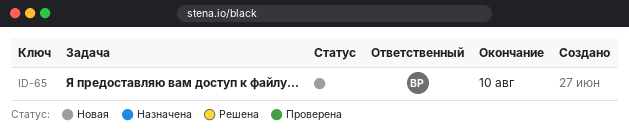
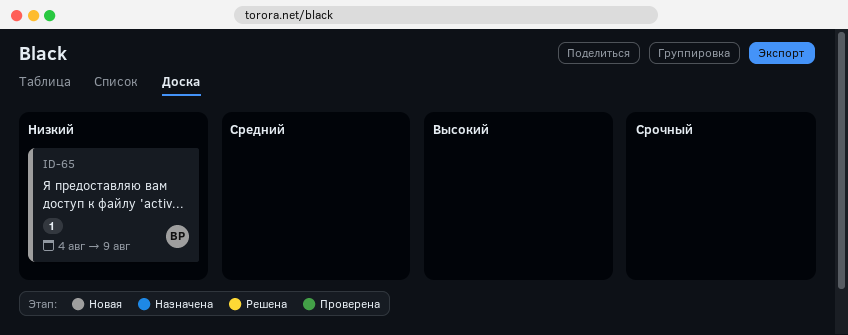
ID-65, due: Aug 10 -> Aug 9

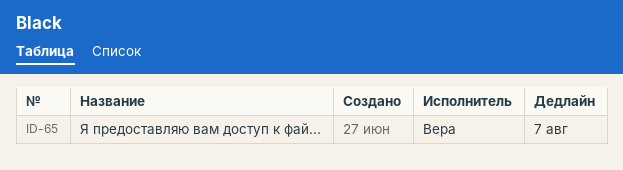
ID-65, due: Aug 9 -> Aug 7

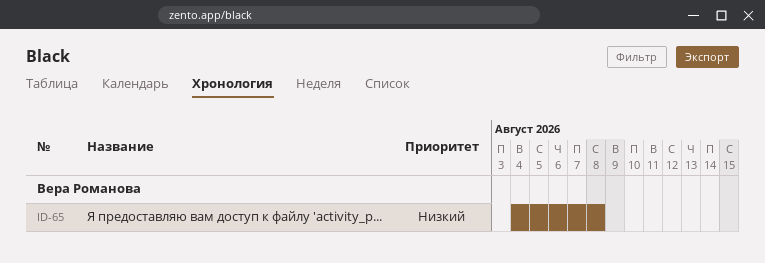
ID-65, due: Aug 7 -> Aug 8

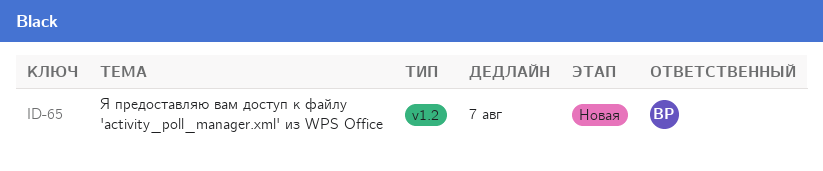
ID-65, due: Aug 8 -> Aug 7

